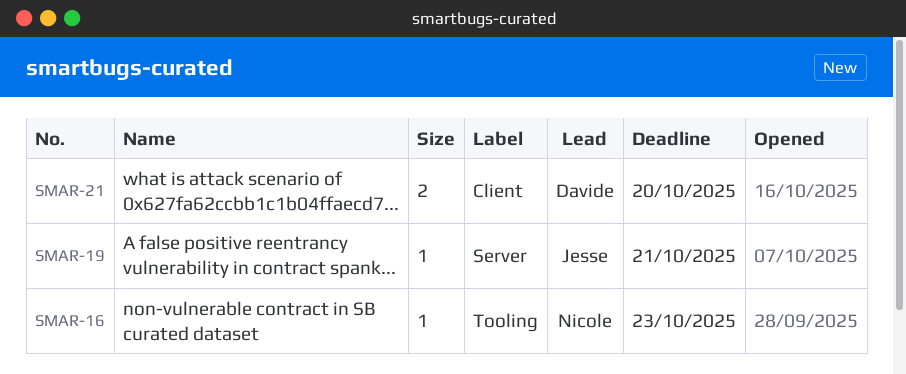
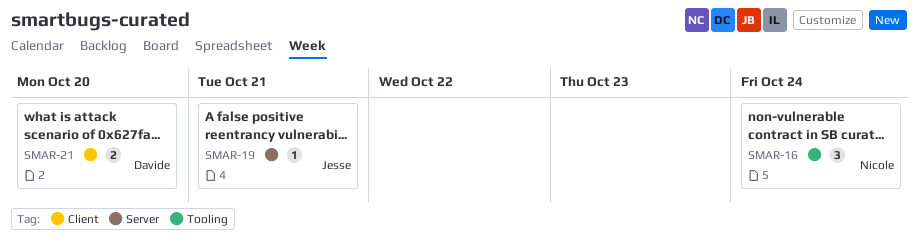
SMAR-16, estimate: 1 -> 3
SMAR-16, due: Oct 23 -> Oct 24

